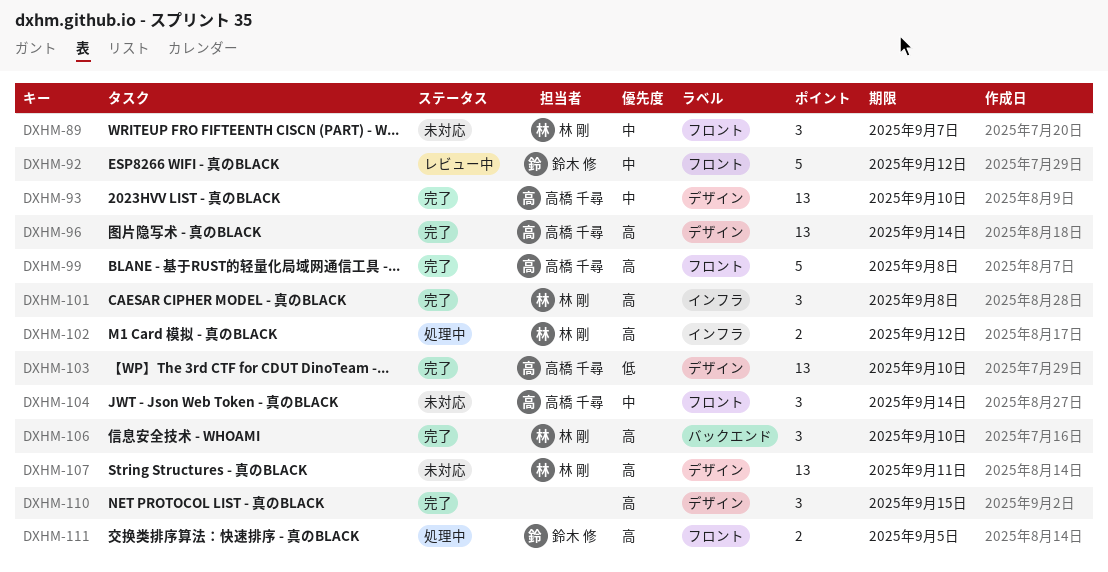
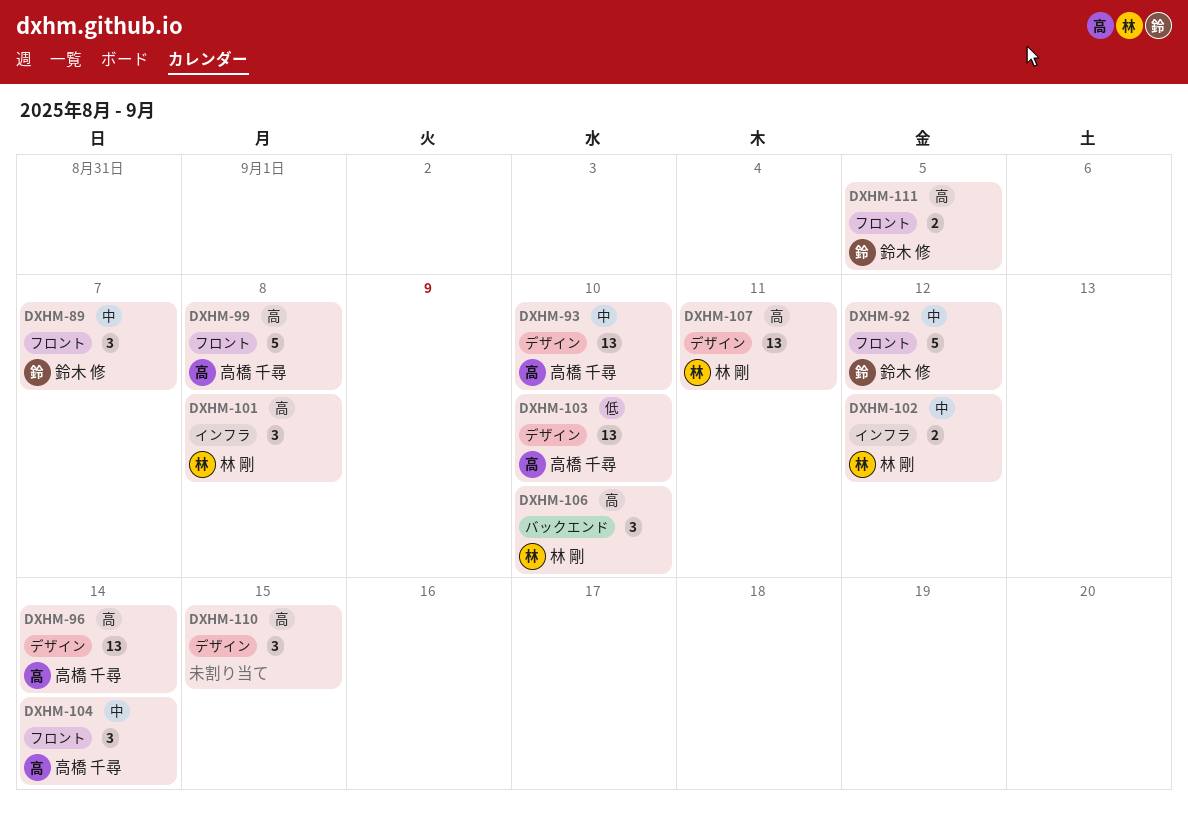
DXHM-89, owner: 林 剛 -> 鈴木 修
DXHM-102, priority: 高 -> 中

